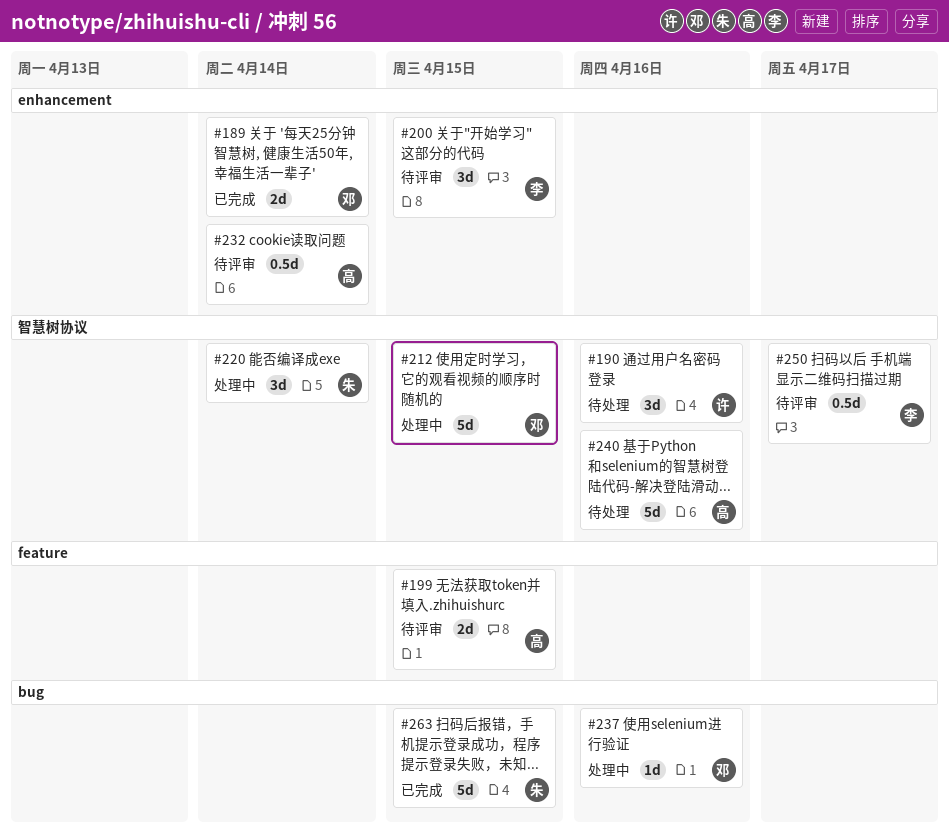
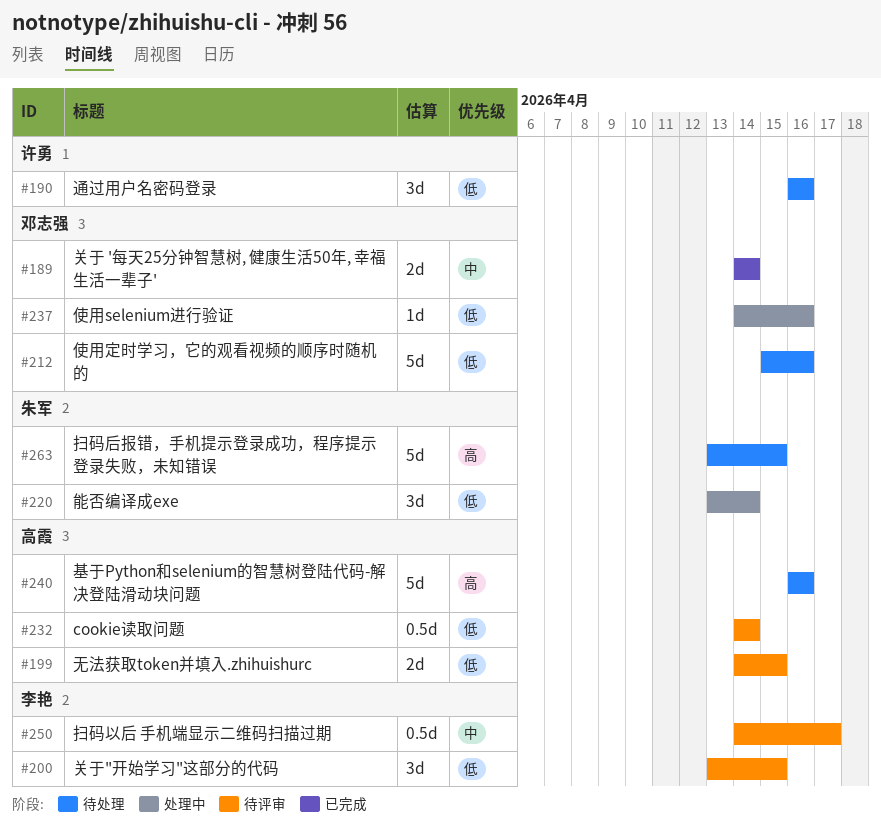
#212, status: 处理中 -> 待处理
#212, due: Apr 15 -> Apr 16
#263, status: 已完成 -> 待处理

